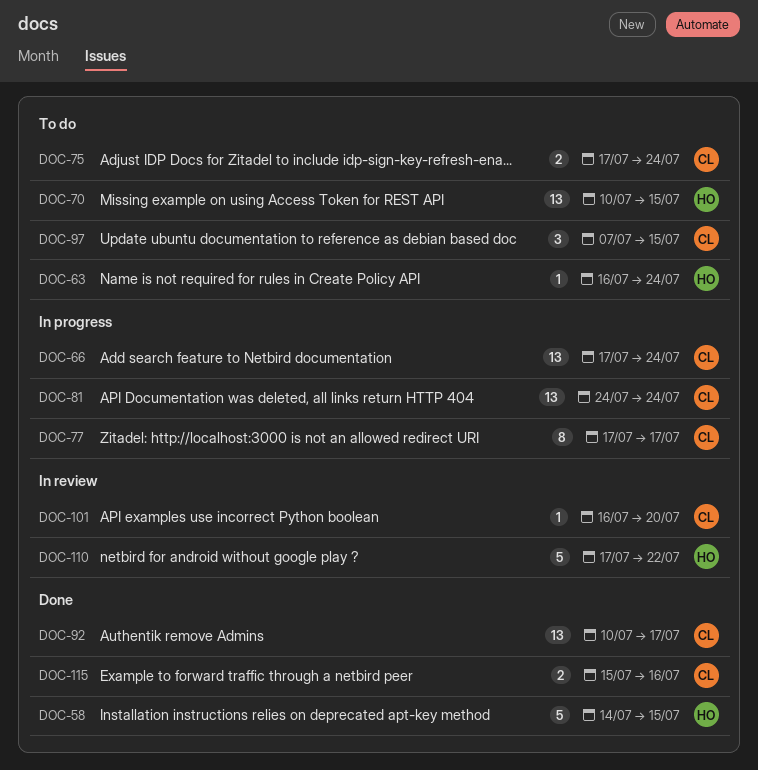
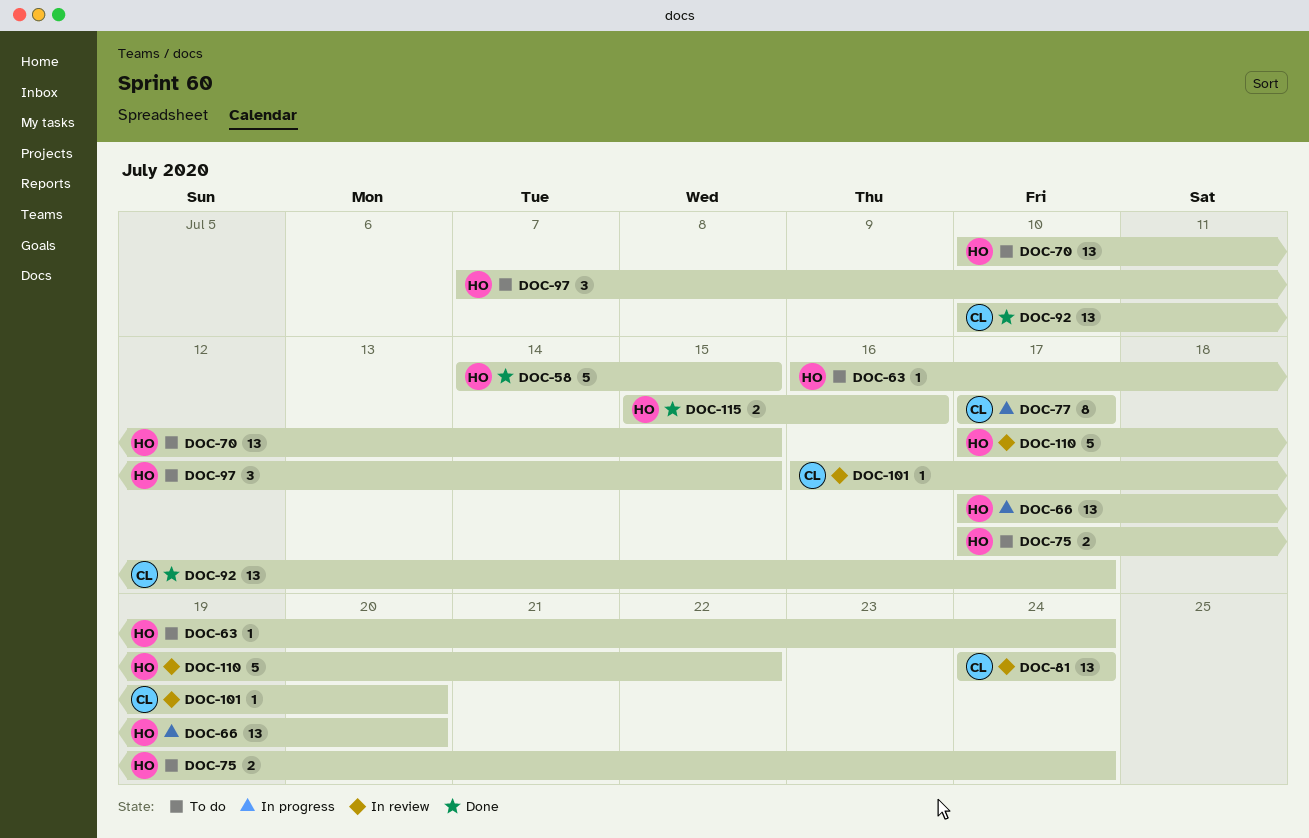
DOC-66, owner: CL -> HO
DOC-66, due: Jul 24 -> Jul 20
DOC-75, owner: CL -> HO
DOC-81, status: In progress -> In review
DOC-97, owner: CL -> HO
DOC-115, owner: CL -> HO

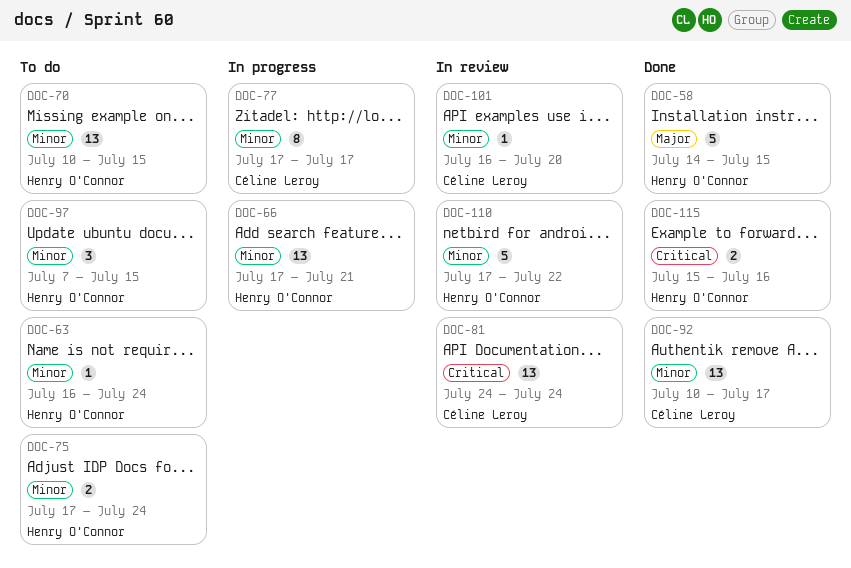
DOC-66, due: Jul 20 -> Jul 21

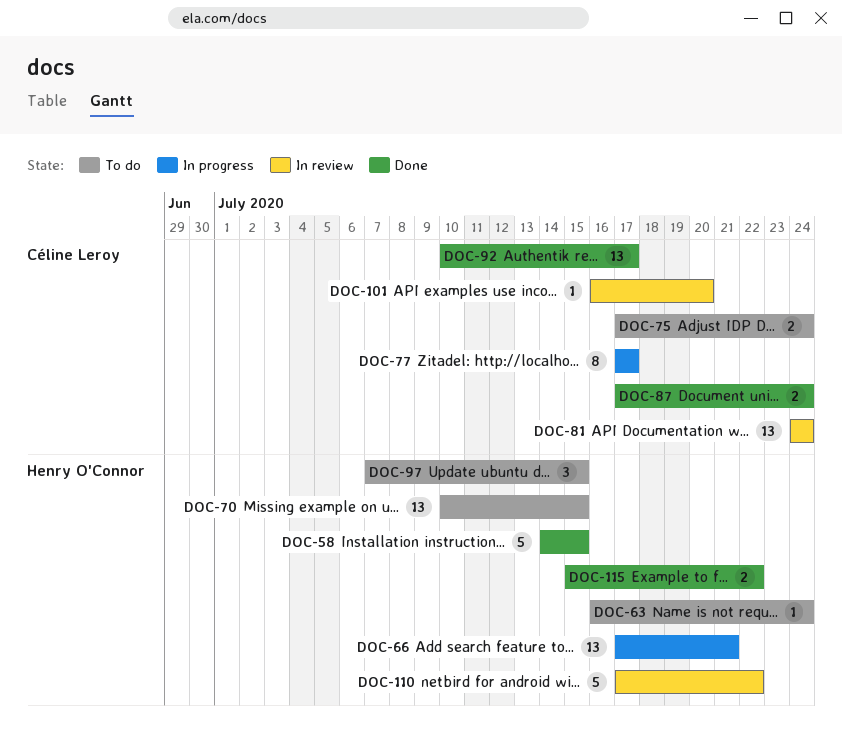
DOC-75, owner: Henry O'Connor -> Céline Leroy
DOC-87: none -> present
DOC-115, due: Jul 16 -> Jul 22

